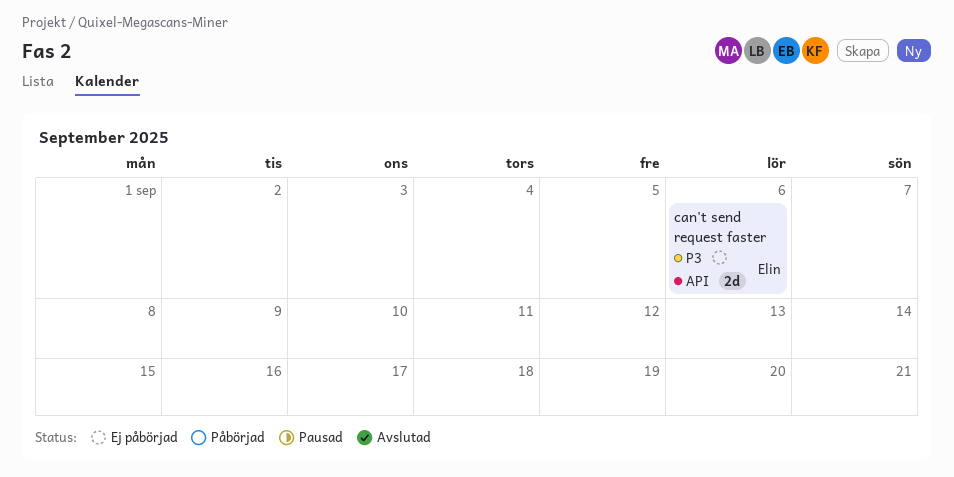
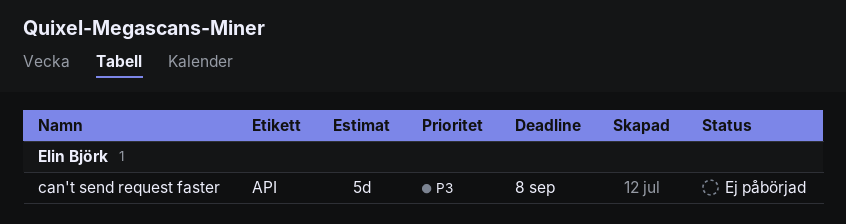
can't send request faster, estimate: 2d -> 5d
can't send request faster, due: Sep 6 -> Sep 8

